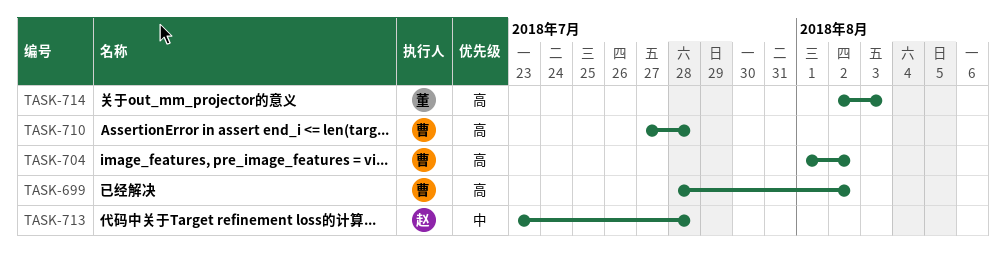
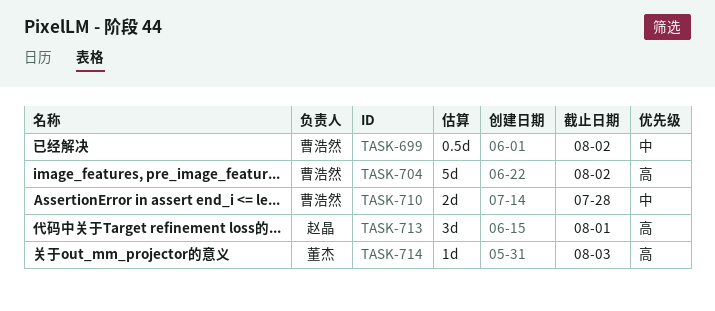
TASK-699, priority: 高 -> 中
TASK-710, priority: 高 -> 中
TASK-713, priority: 中 -> 高
TASK-713, due: Jul 28 -> Aug 1

